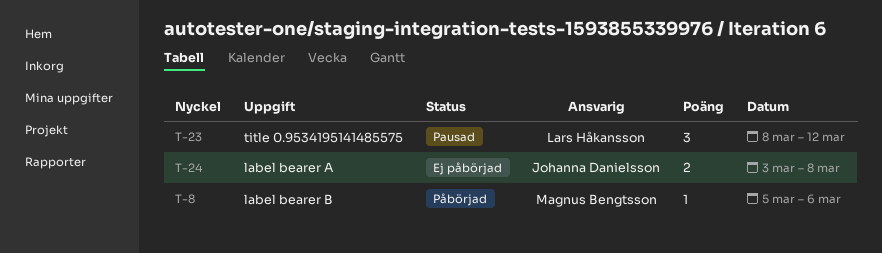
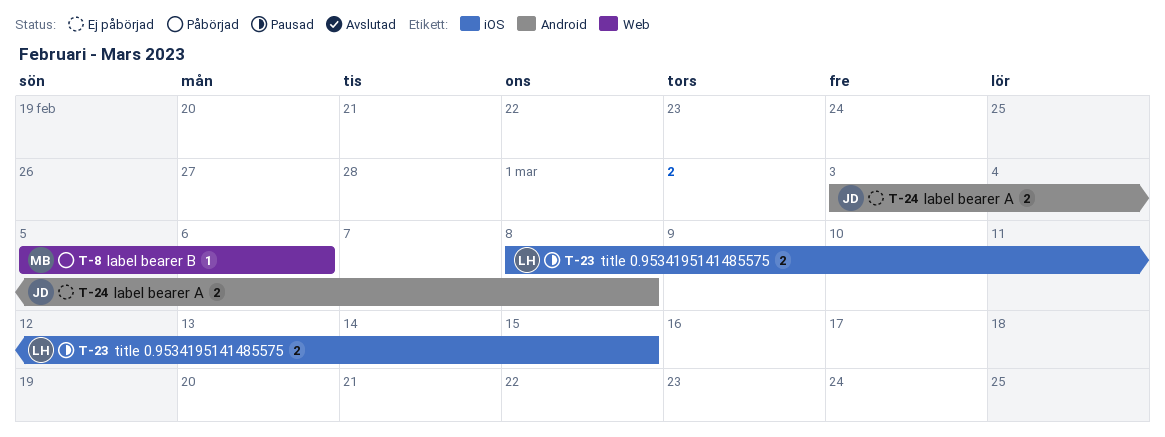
T-23, estimate: 3 -> 2
T-23, due: Mar 12 -> Mar 15

